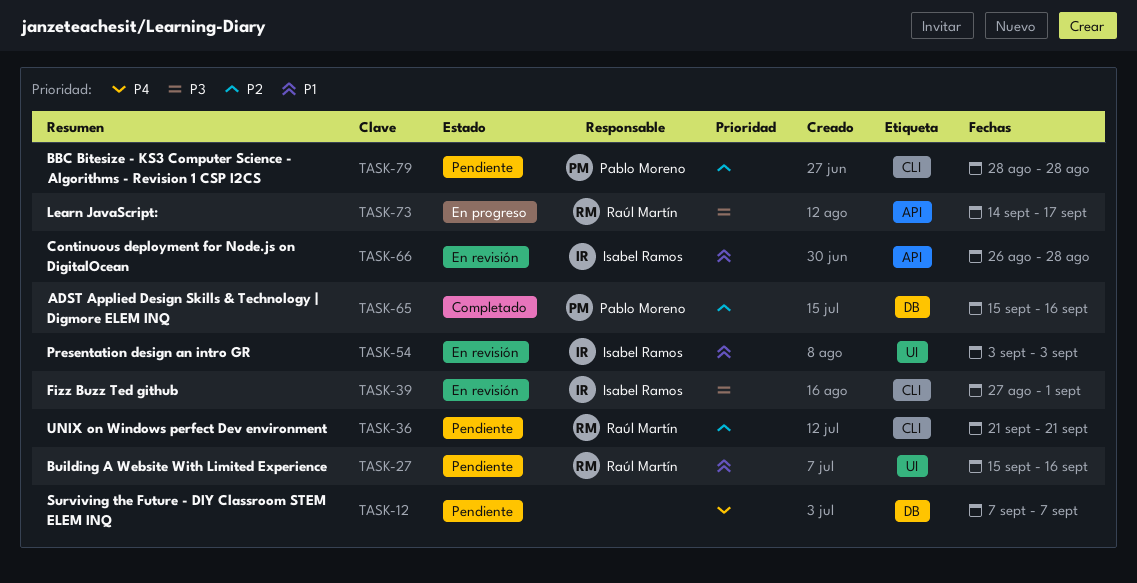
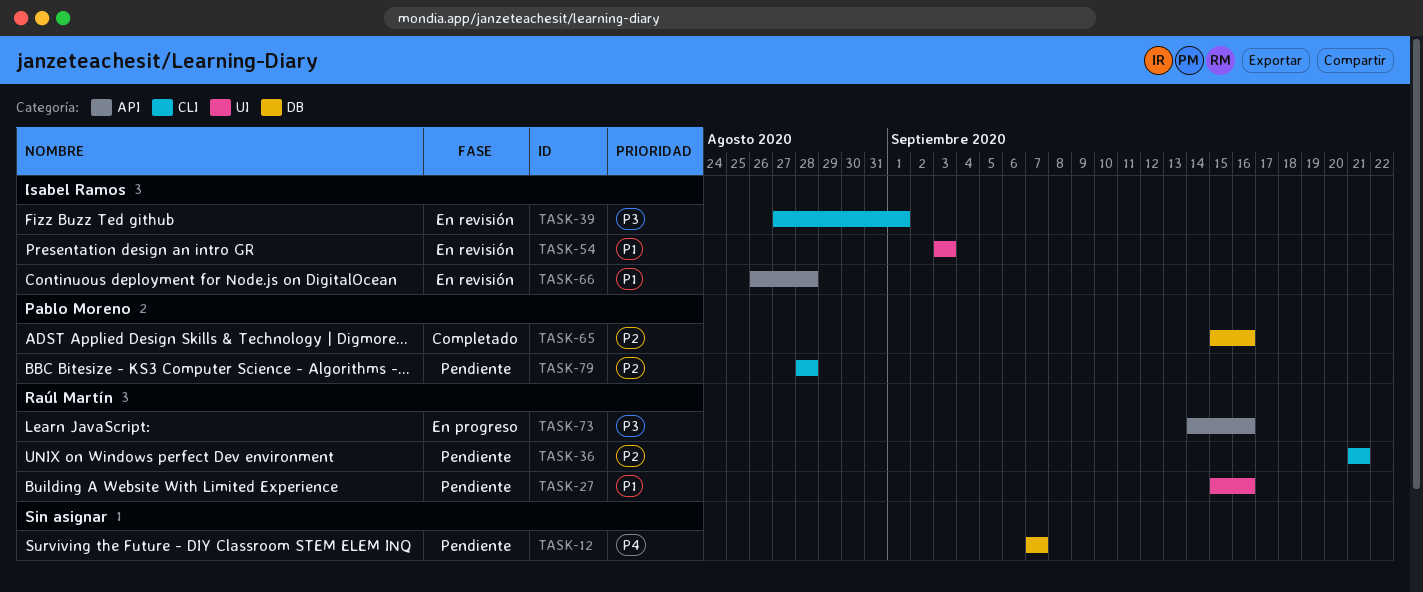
TASK-73, due: Sep 17 -> Sep 16

